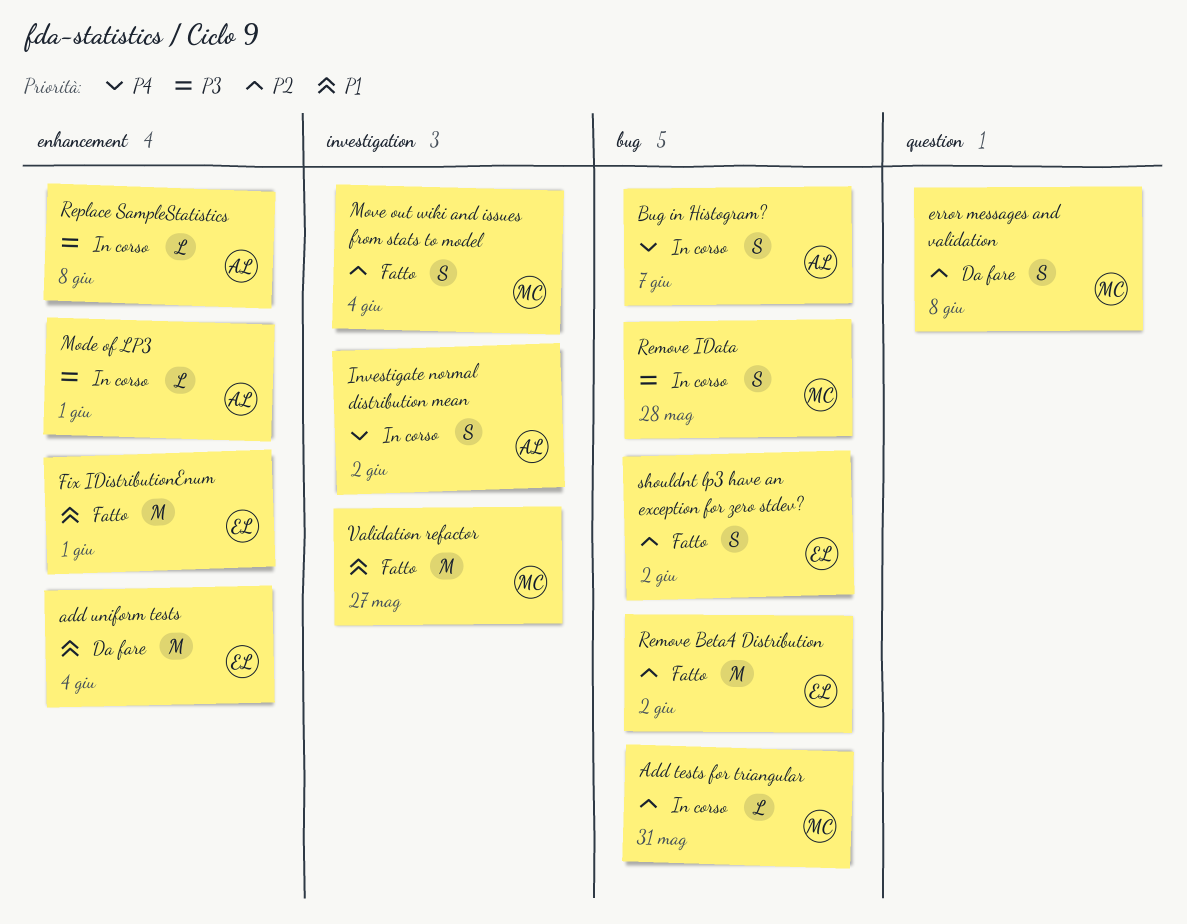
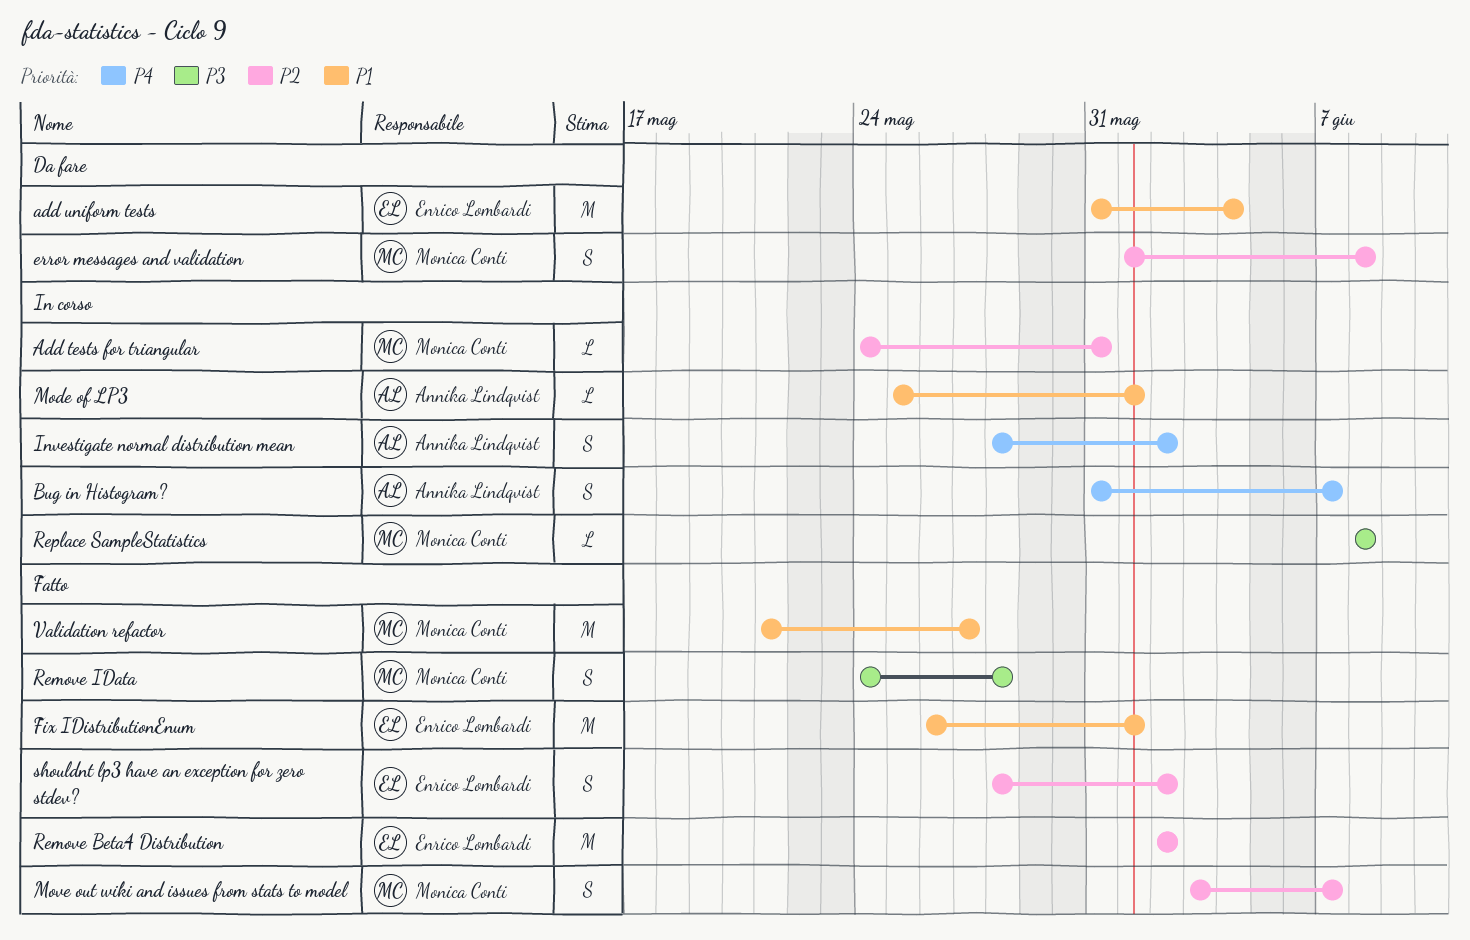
Mode of LP3, priority: P3 -> P1
Move out wiki and issues from stats to model, due: Jun 4 -> Jun 7
Remove IData, status: In corso -> Fatto
Replace SampleStatistics, owner: Annika Lindqvist -> Monica Conti

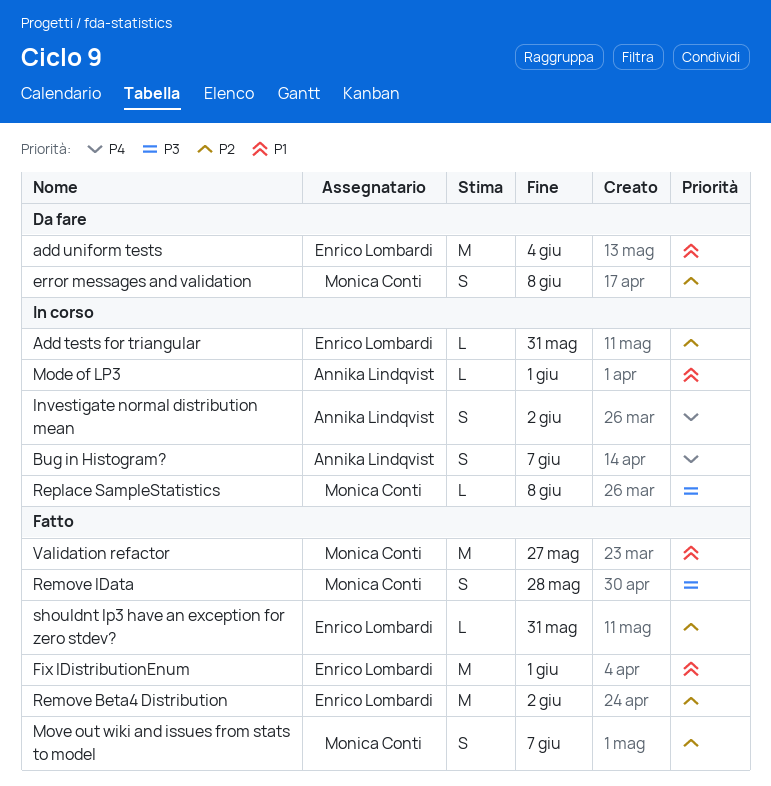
Add tests for triangular, owner: Monica Conti -> Enrico Lombardi
shouldnt lp3 have an exception for zero stdev?, estimate: S -> L
shouldnt lp3 have an exception for zero stdev?, due: Jun 2 -> May 31

